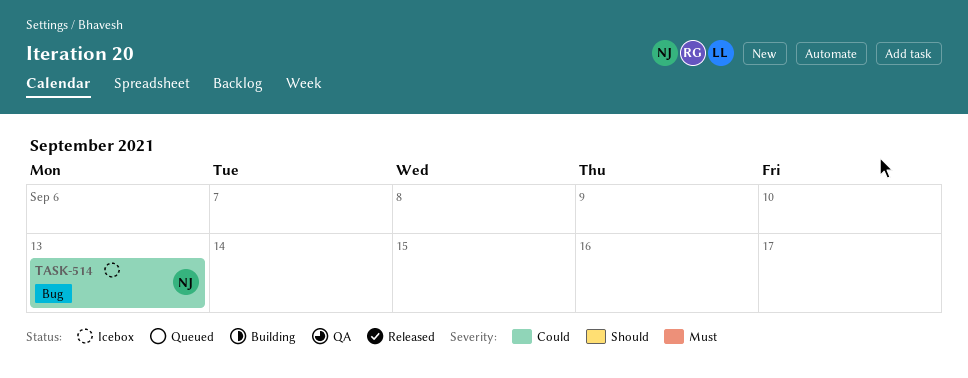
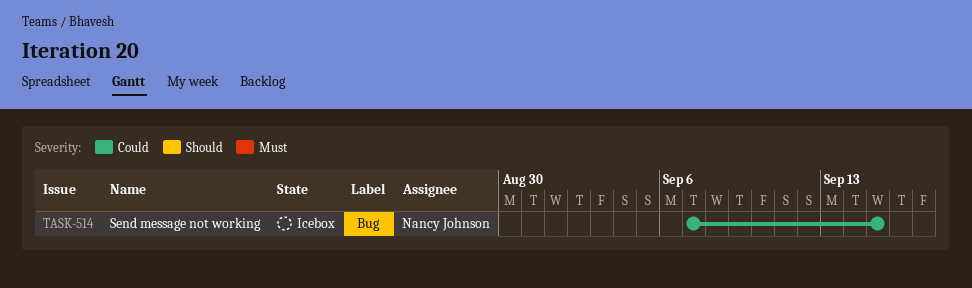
TASK-514, due: Sep 13 -> Sep 15

